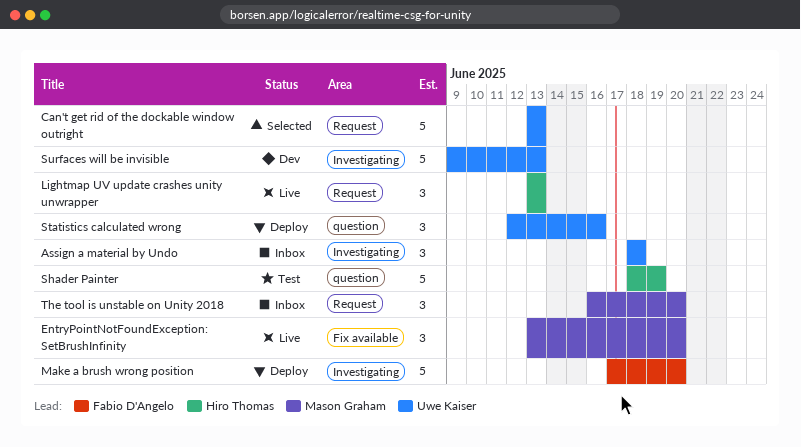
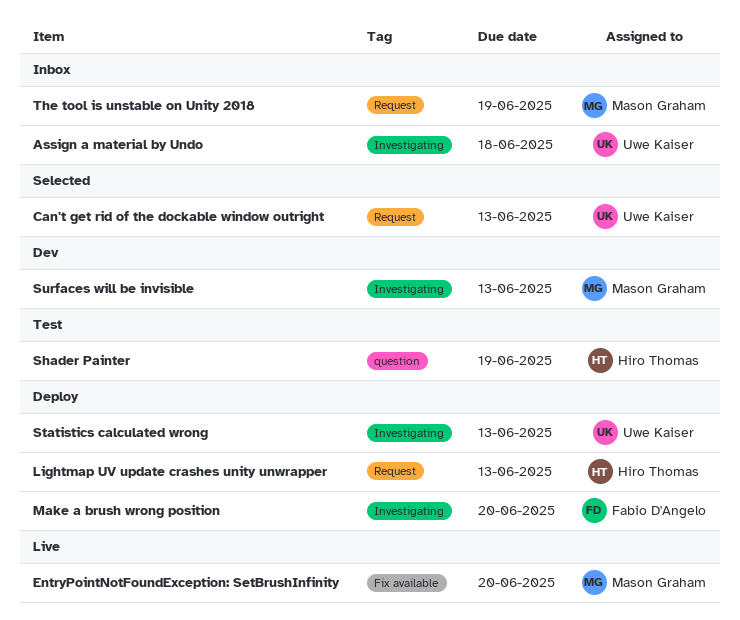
Lightmap UV update crashes unity unwrapper, status: Live -> Deploy
Statistics calculated wrong, label: question -> Investigating
Statistics calculated wrong, due: Jun 16 -> Jun 13
Surfaces will be invisible, owner: Uwe Kaiser -> Mason Graham
The tool is unstable on Unity 2018, due: Jun 20 -> Jun 19

